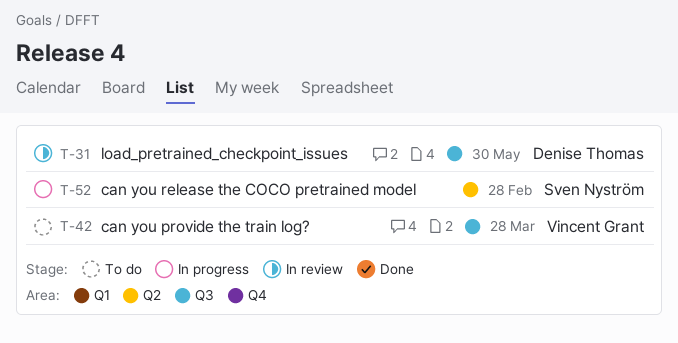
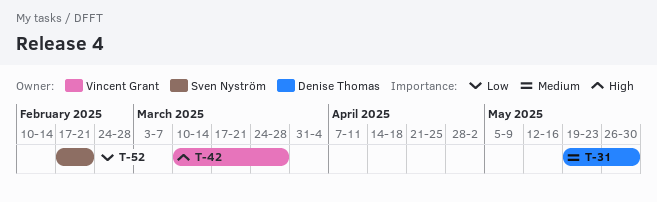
T-52, due: Feb 28 -> Feb 21

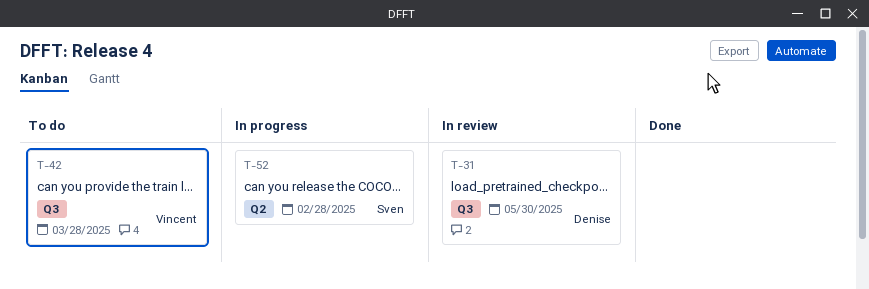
T-52, due: Feb 21 -> Feb 28

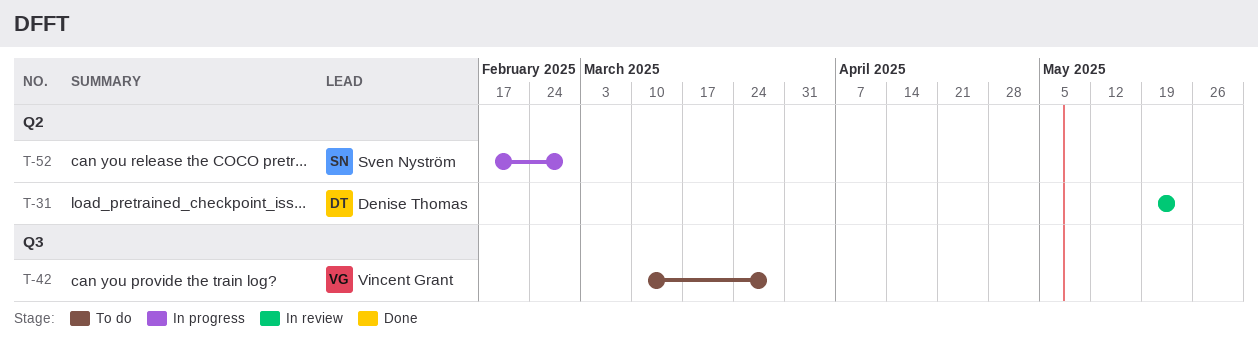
T-31, label: Q3 -> Q2
T-31, due: May 30 -> May 23

